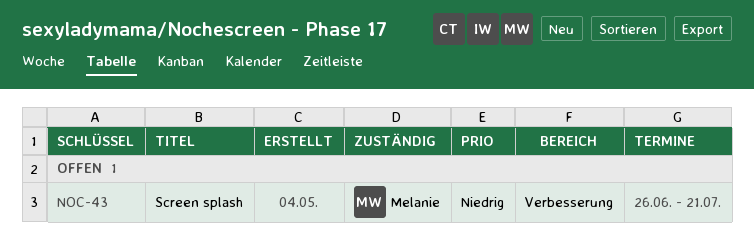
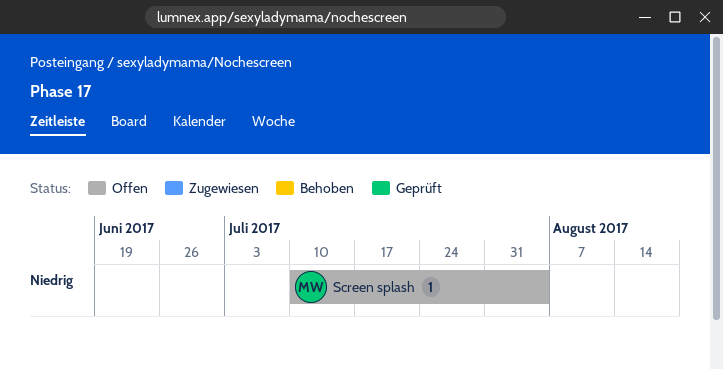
Screen splash, start: Jun 26 -> Jul 10
Screen splash, due: Jul 21 -> Aug 4

